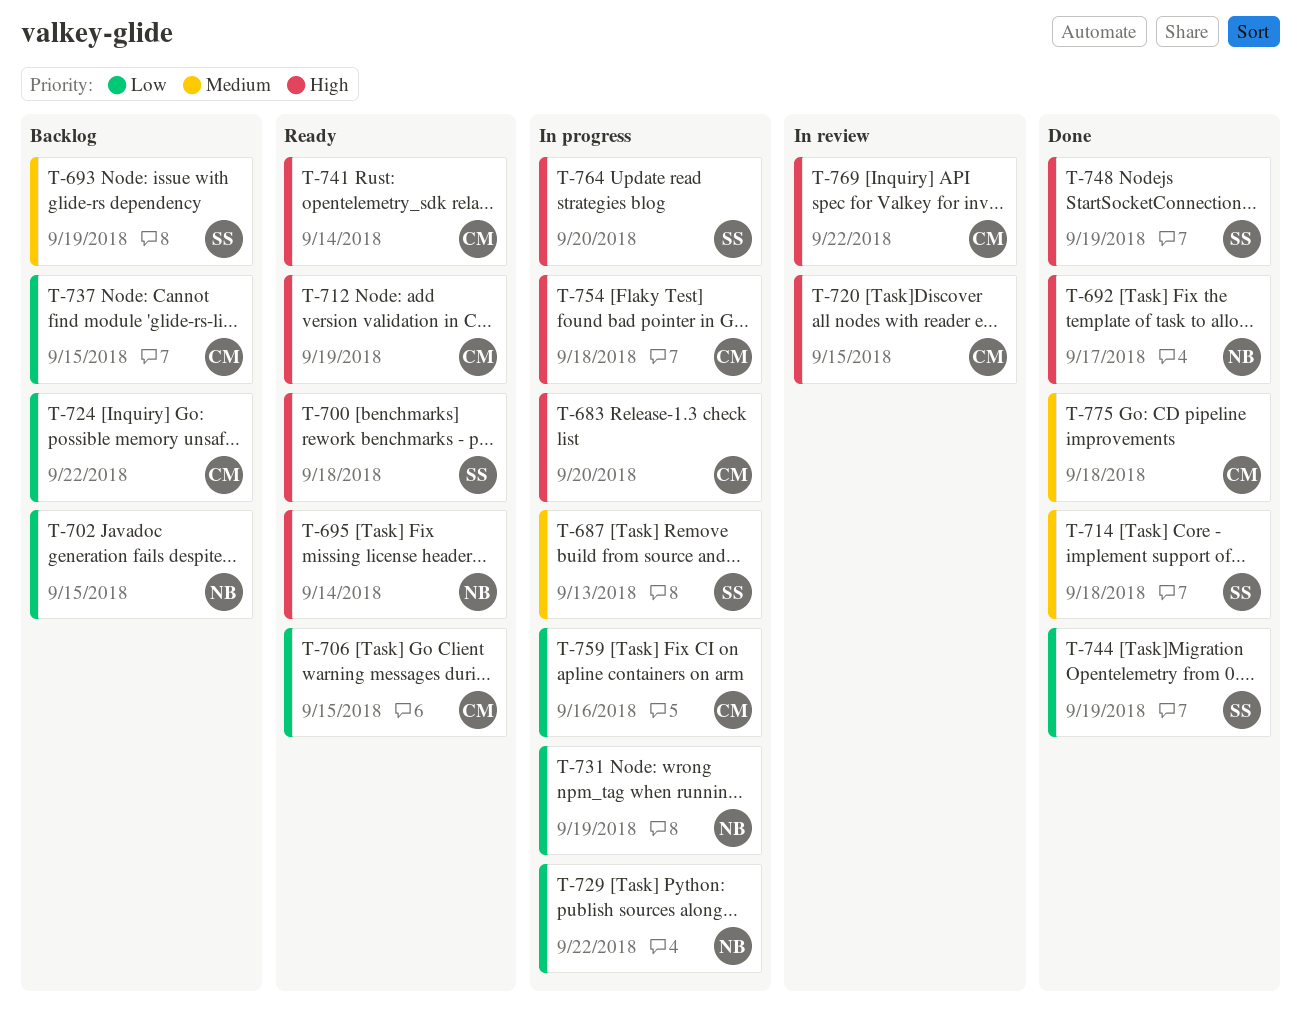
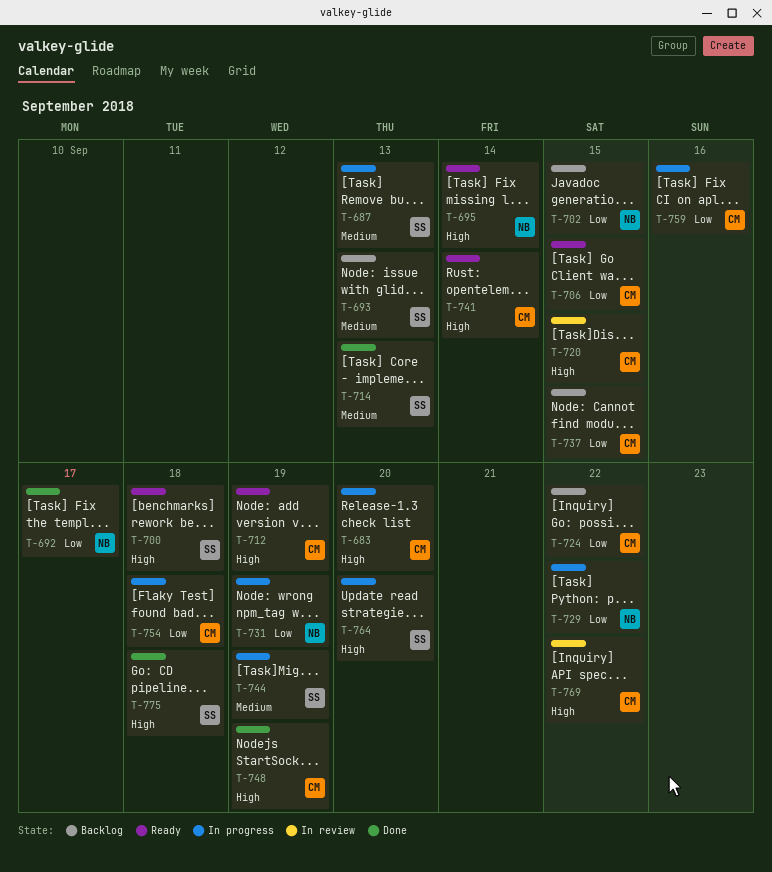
T-692, priority: High -> Low
T-693, due: Sep 19 -> Sep 13
T-714, due: Sep 18 -> Sep 13
T-744, status: Done -> In progress
T-744, priority: Low -> Medium
T-748, owner: SS -> CM
T-754, priority: High -> Low
T-775, owner: CM -> SS
T-775, priority: Medium -> High

